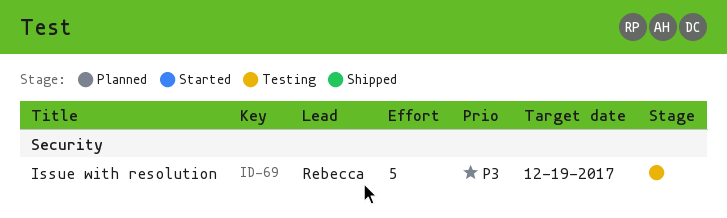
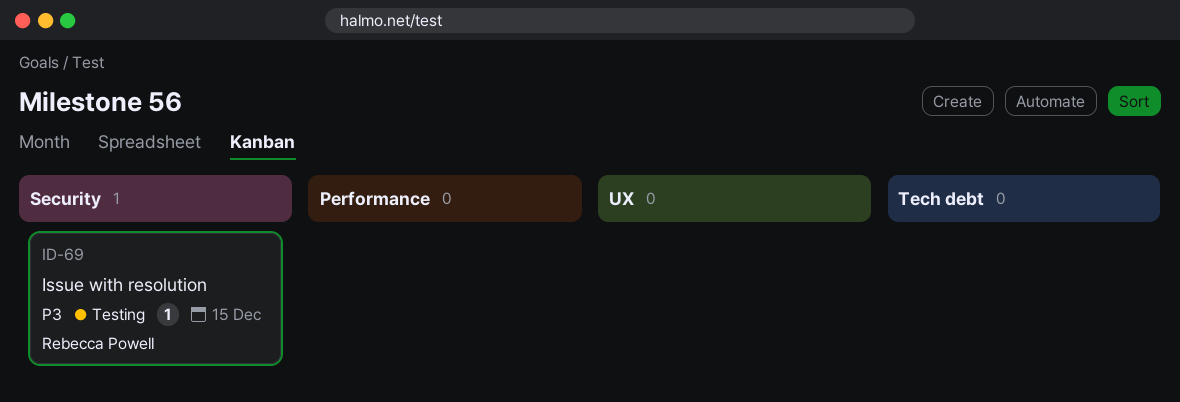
ID-69, estimate: 5 -> 1
ID-69, due: Dec 19 -> Dec 15

